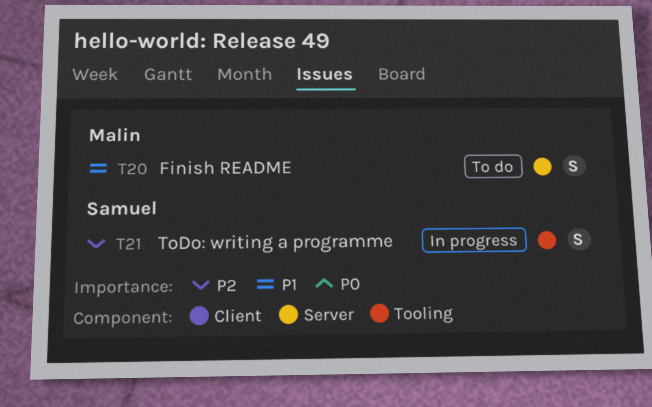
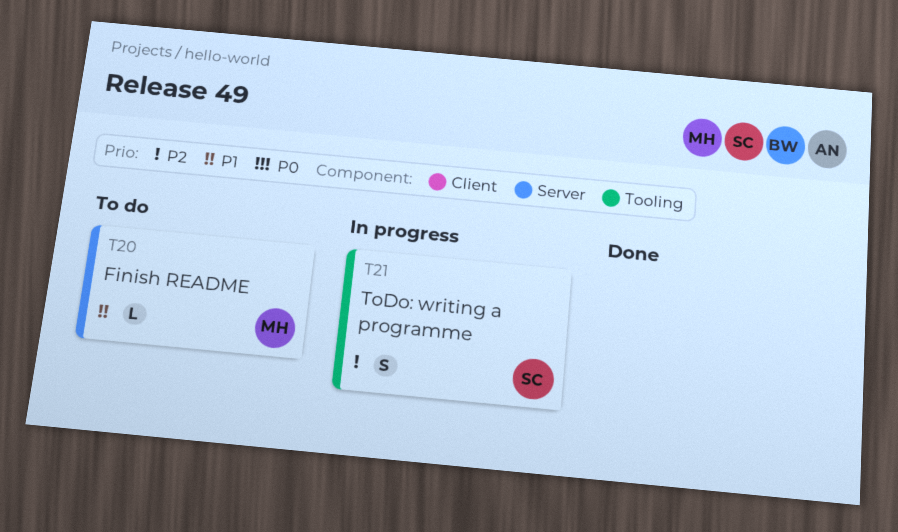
T20, estimate: S -> L

